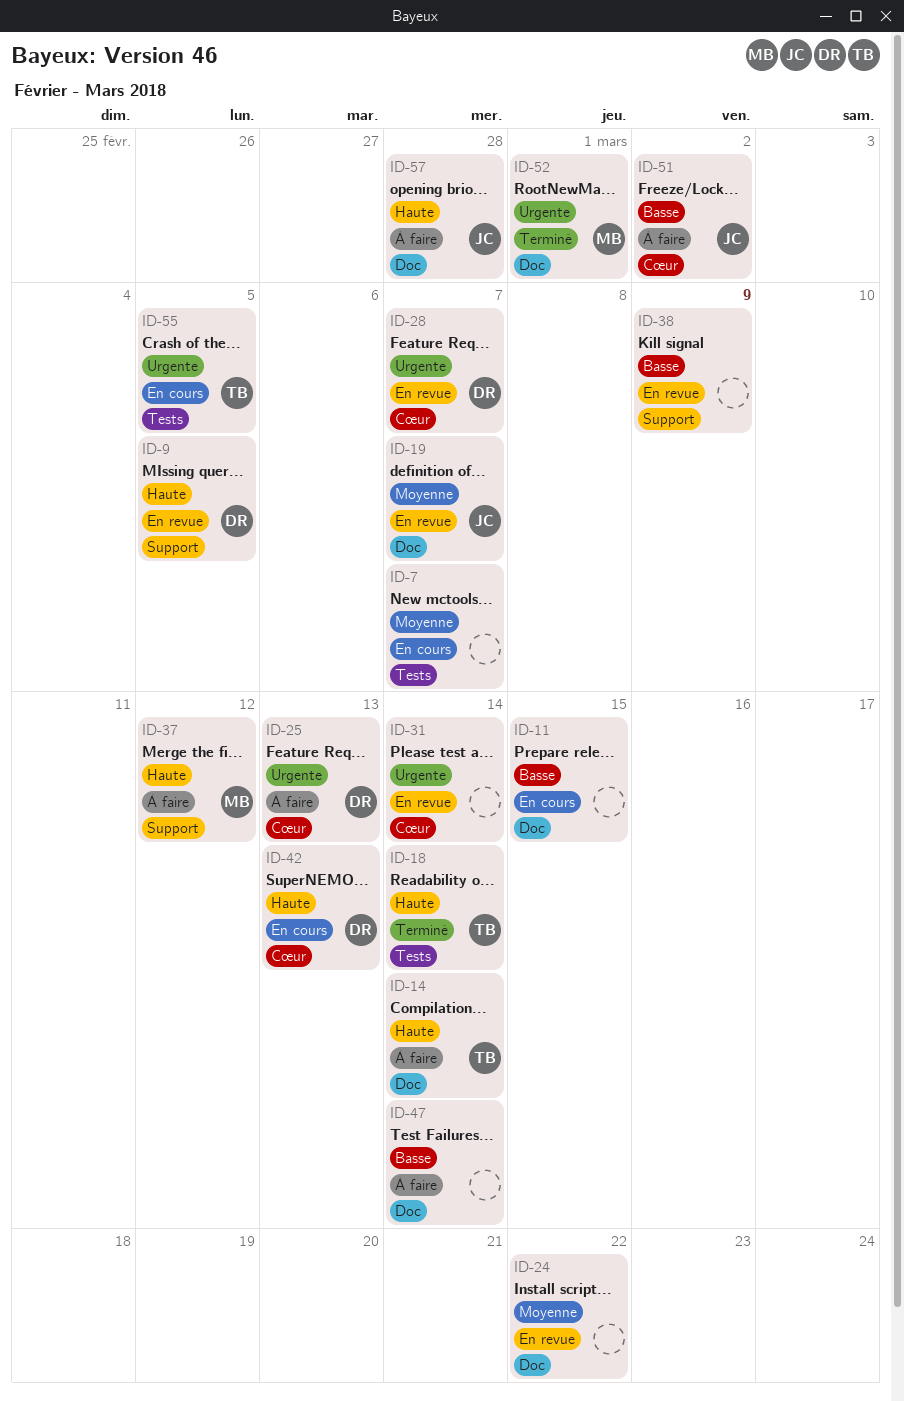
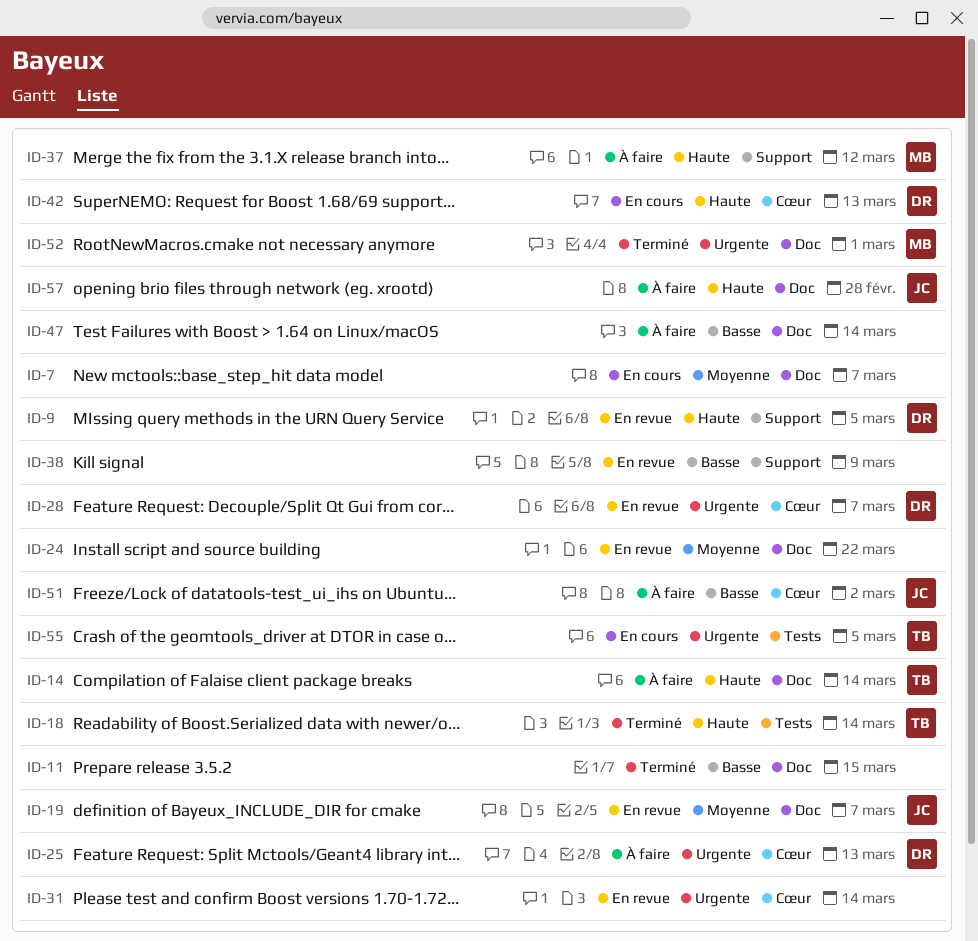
ID-7, label: Tests -> Doc
ID-11, status: En cours -> Terminé

